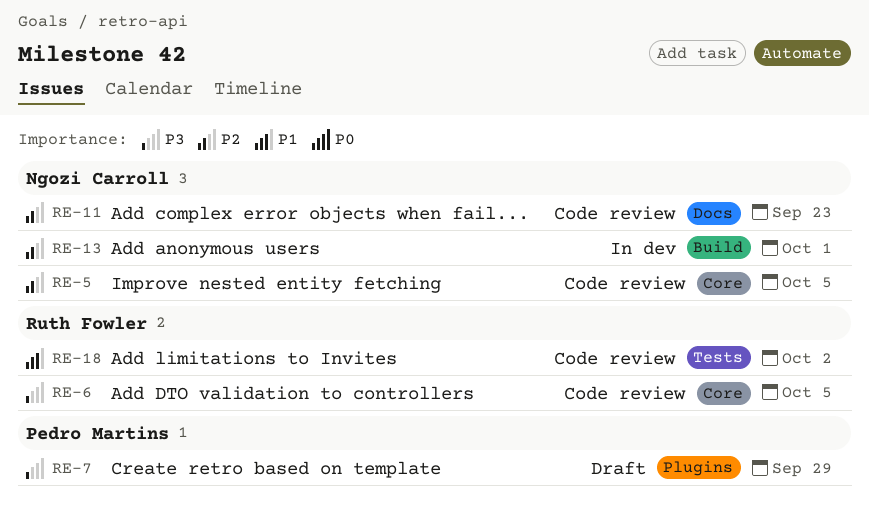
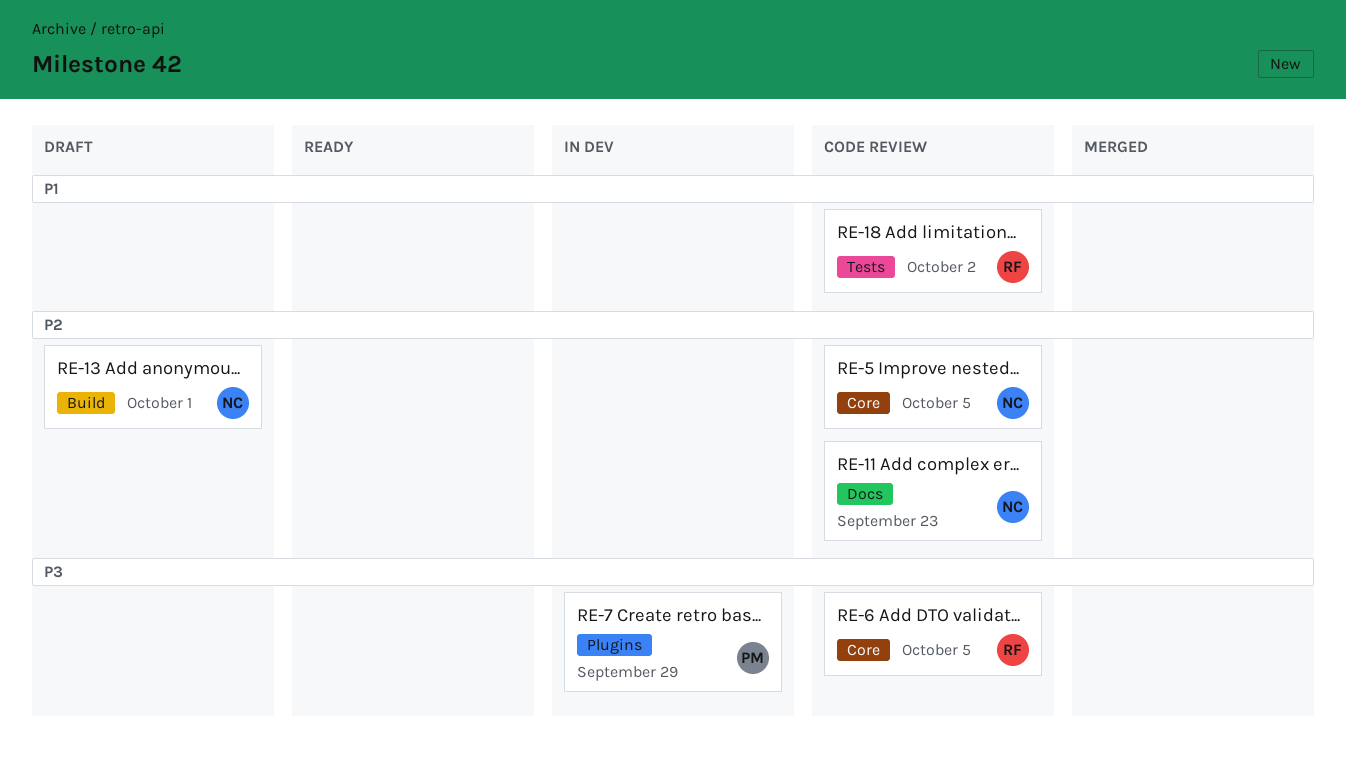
RE-7, status: Draft -> In dev
RE-13, status: In dev -> Draft

